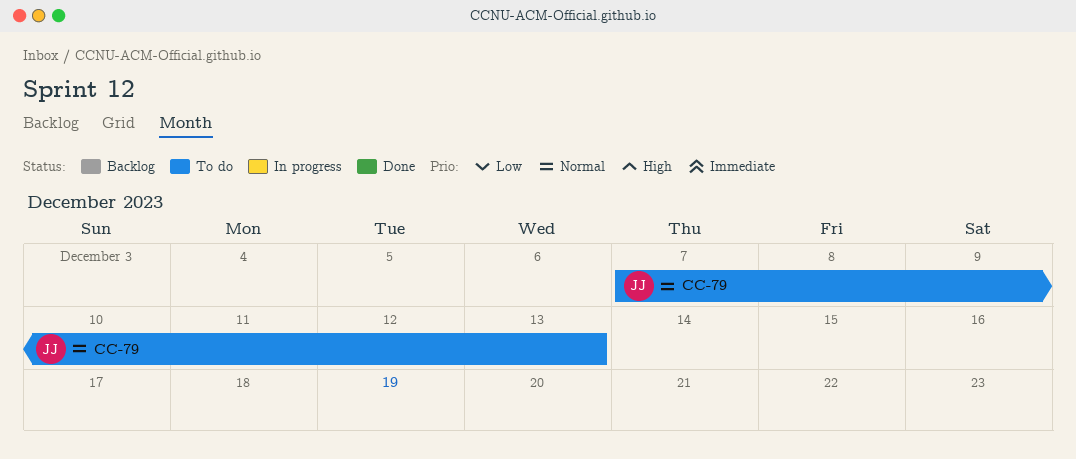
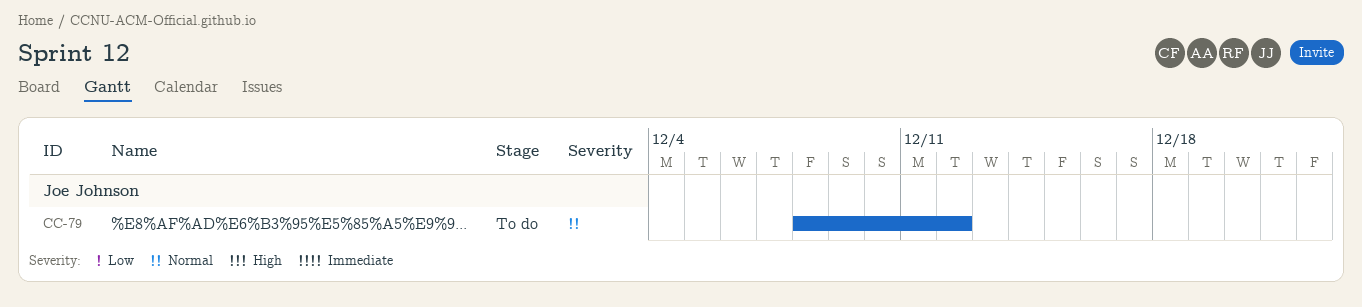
CC-79, start: Dec 7 -> Dec 8
CC-79, due: Dec 13 -> Dec 12

